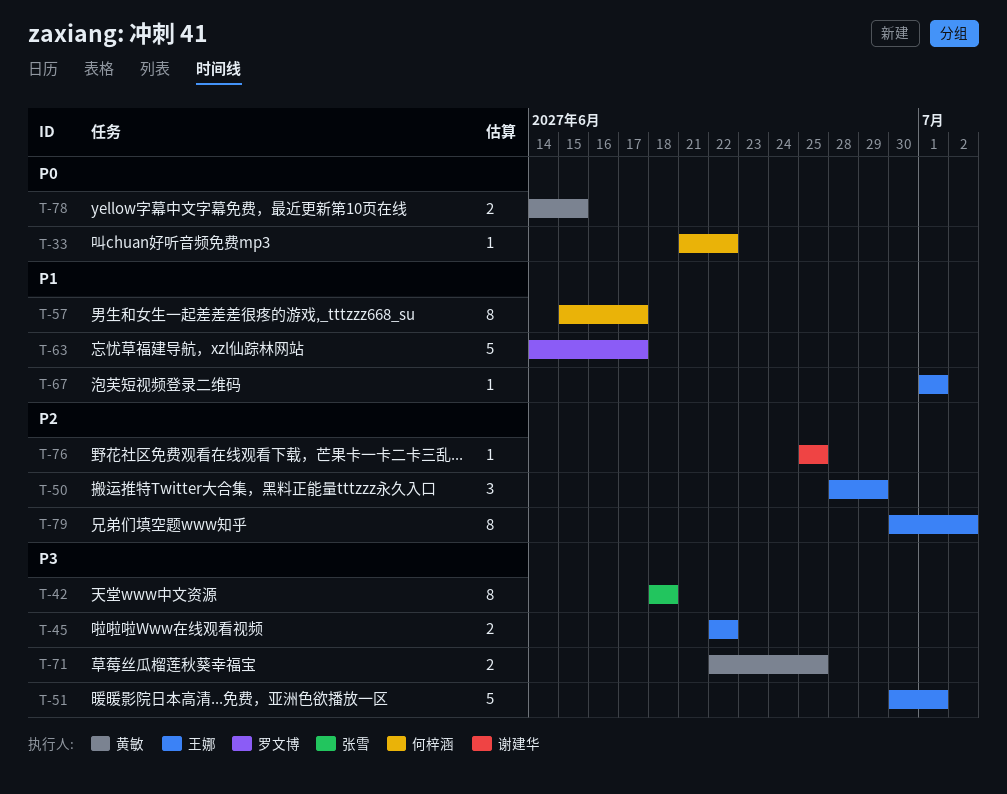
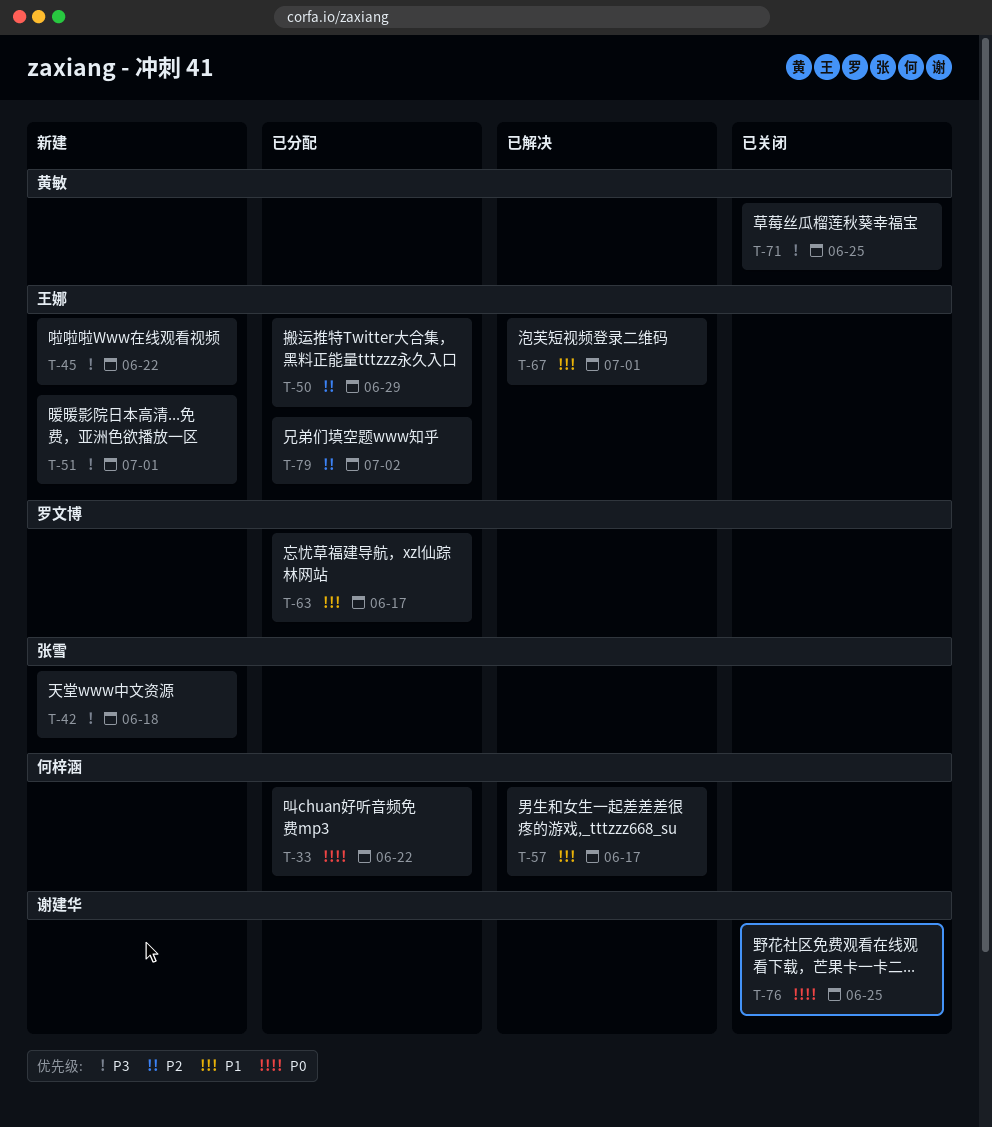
T-76, priority: P2 -> P0
T-78: present -> none

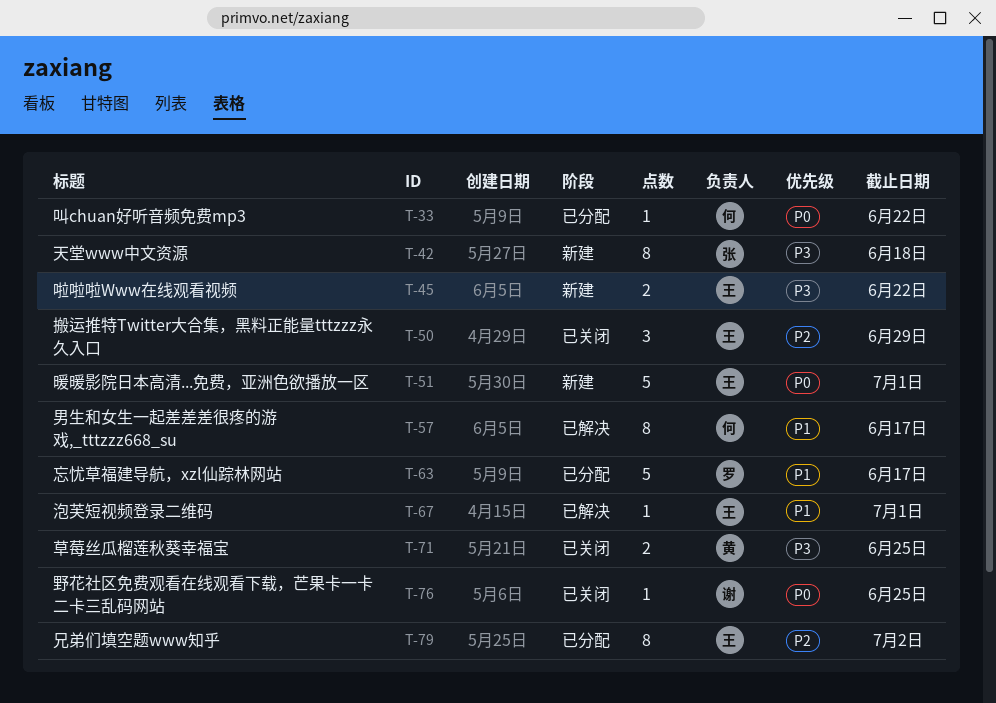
T-50, status: 已分配 -> 已关闭
T-51, priority: P3 -> P0

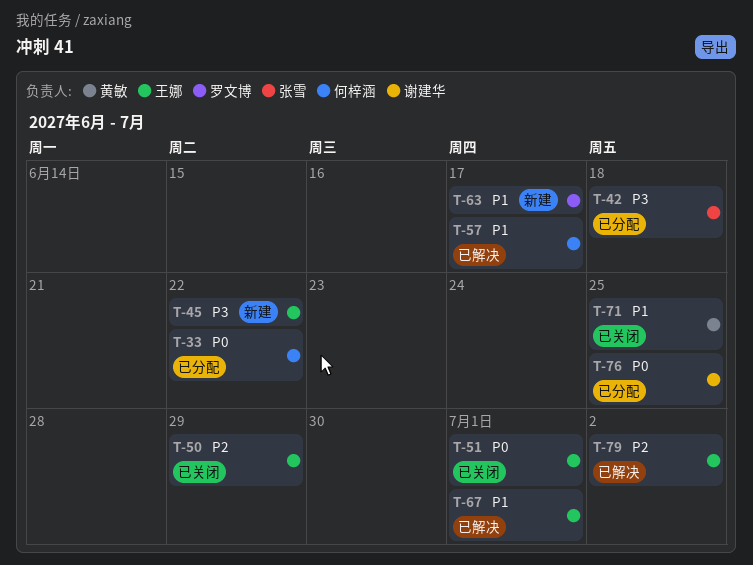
T-42, status: 新建 -> 已分配
T-51, status: 新建 -> 已关闭
T-63, status: 已分配 -> 新建
T-71, priority: P3 -> P1
T-76, status: 已关闭 -> 已分配
T-79, status: 已分配 -> 已解决

